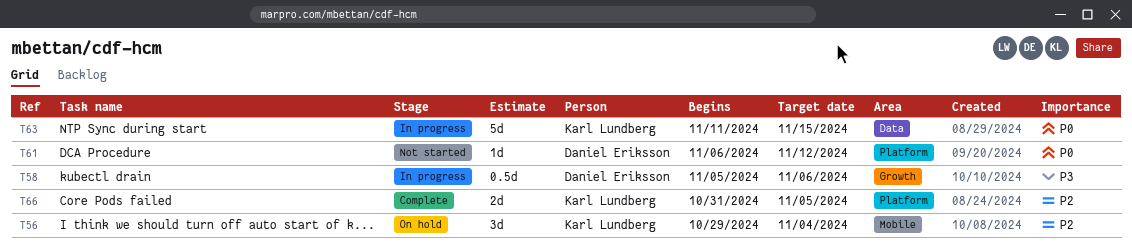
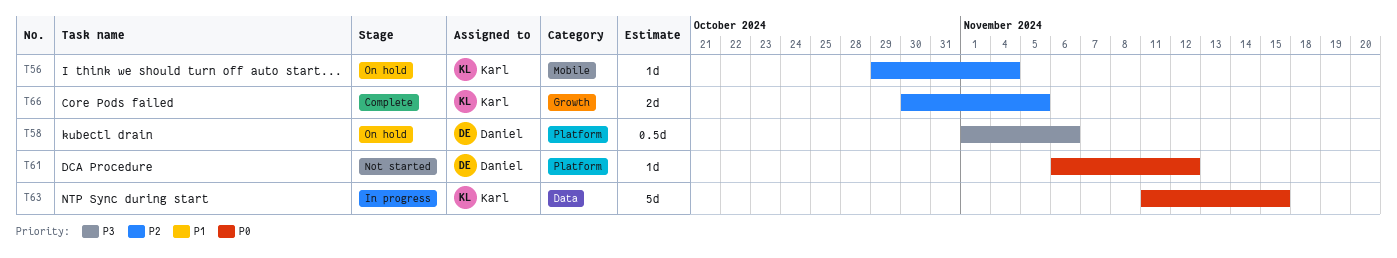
T56, estimate: 3d -> 1d
T58, status: In progress -> On hold
T58, label: Growth -> Platform
T58, start: Nov 5 -> Nov 1
T66, label: Platform -> Growth
T66, start: Oct 31 -> Oct 30

